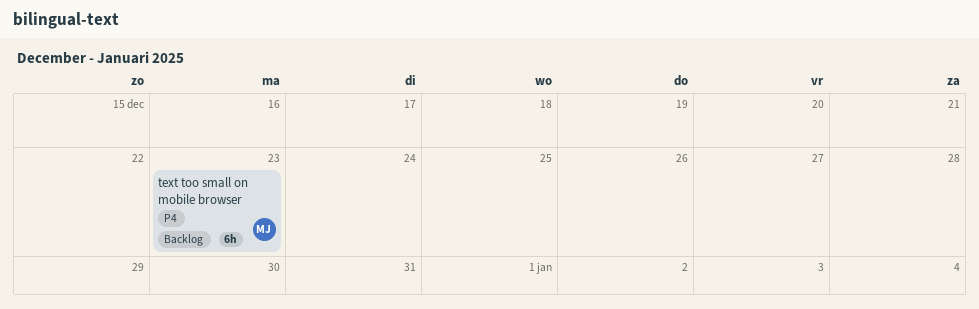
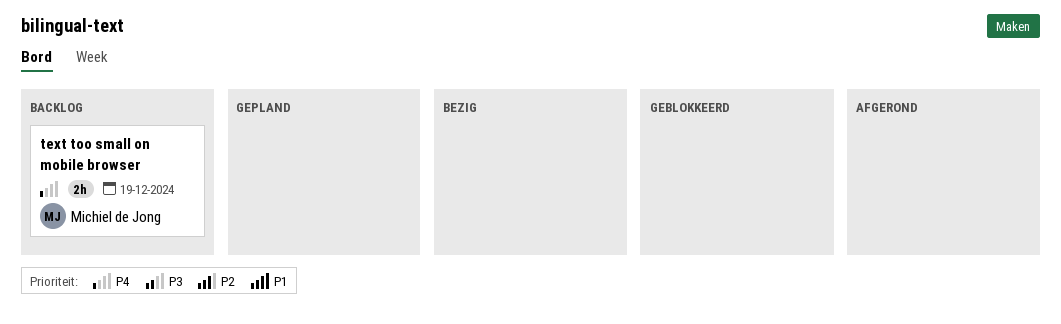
text too small on mobile browser, estimate: 6h -> 2h
text too small on mobile browser, due: Dec 23 -> Dec 19

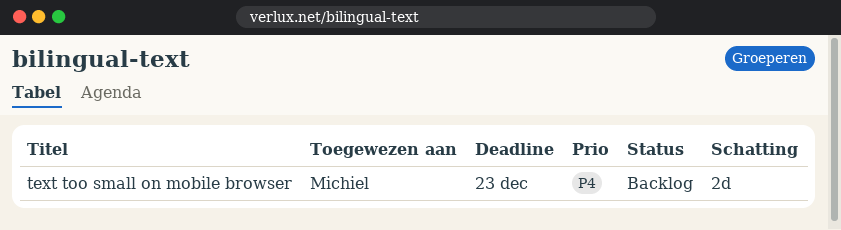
text too small on mobile browser, estimate: 2h -> 2d
text too small on mobile browser, due: Dec 19 -> Dec 23

